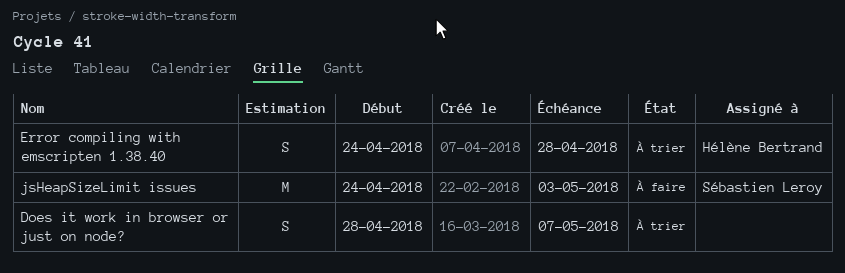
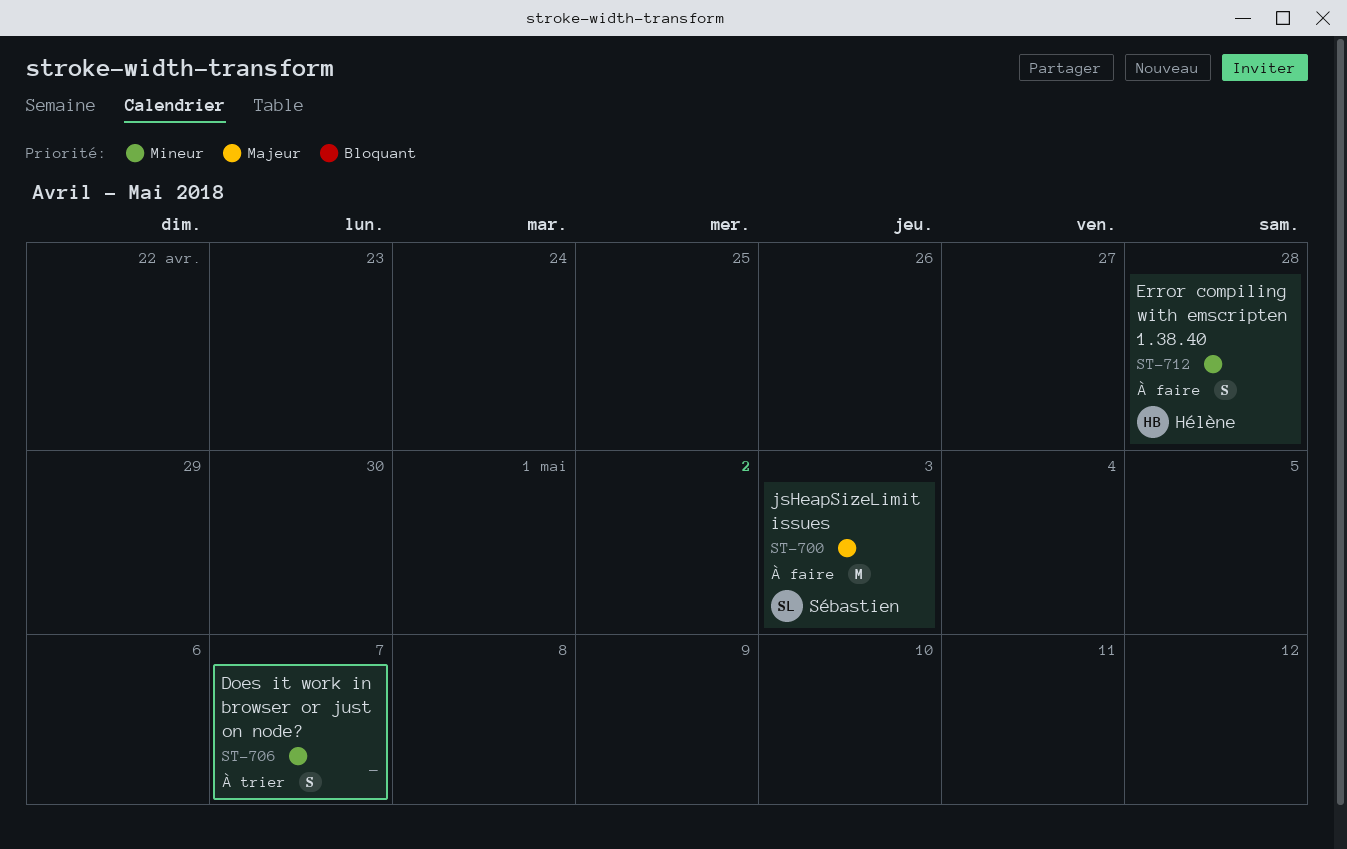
Error compiling with emscripten 1.38.40, status: À trier -> À faire

